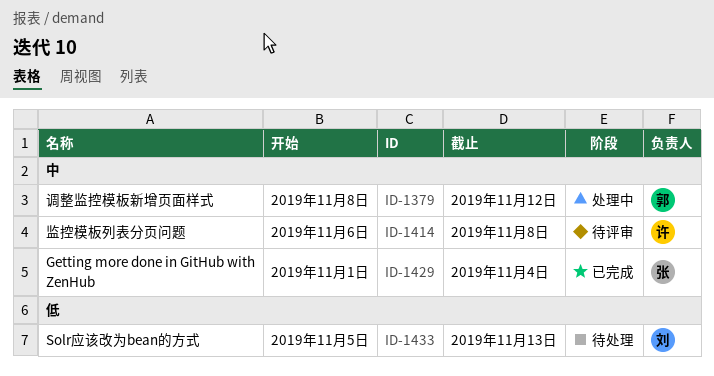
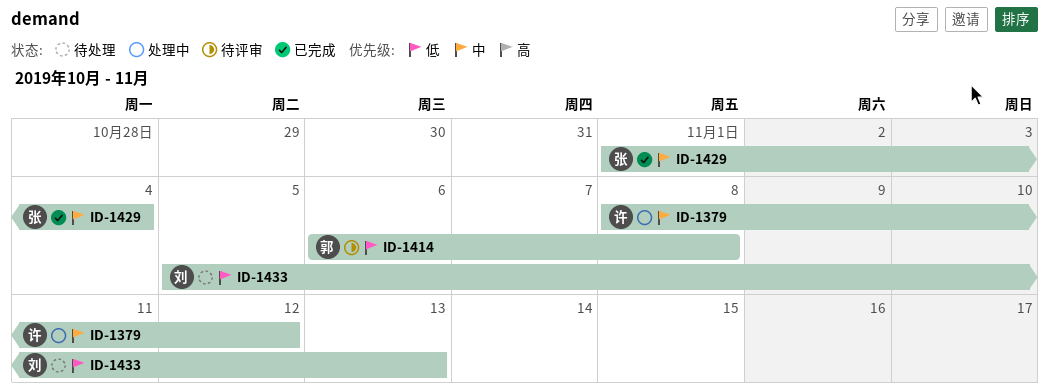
ID-1379, owner: 郭 -> 许
ID-1414, owner: 许 -> 郭
ID-1414, priority: 中 -> 低

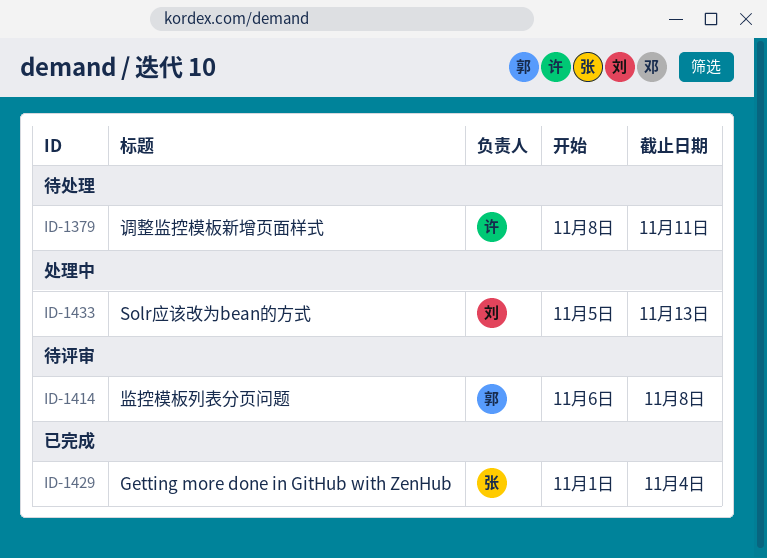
ID-1379, status: 处理中 -> 待处理
ID-1379, due: Nov 12 -> Nov 11
ID-1433, status: 待处理 -> 处理中

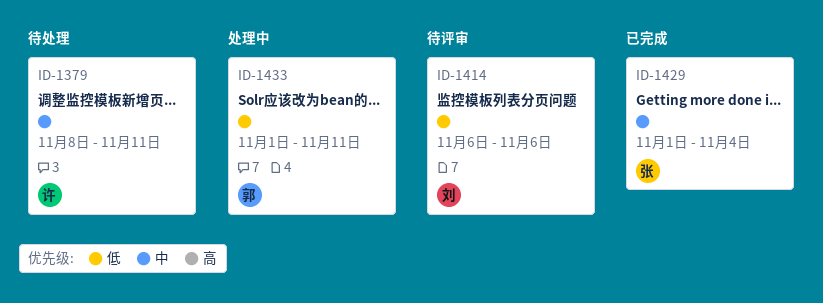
ID-1414, owner: 郭 -> 刘
ID-1414, due: Nov 8 -> Nov 6
ID-1433, owner: 刘 -> 郭
ID-1433, start: Nov 5 -> Nov 1
ID-1433, due: Nov 13 -> Nov 11

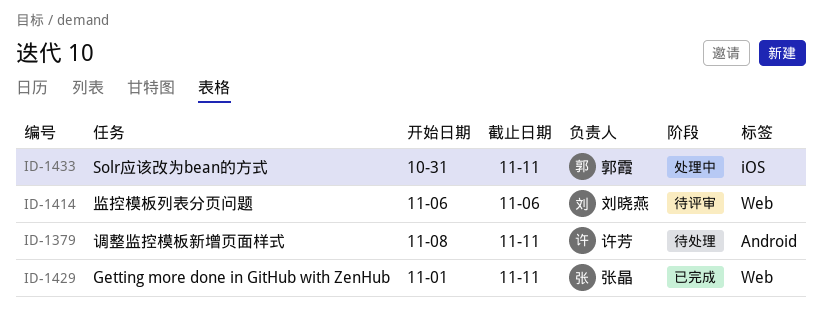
ID-1429, due: Nov 4 -> Nov 11
ID-1433, start: Nov 1 -> Oct 31

